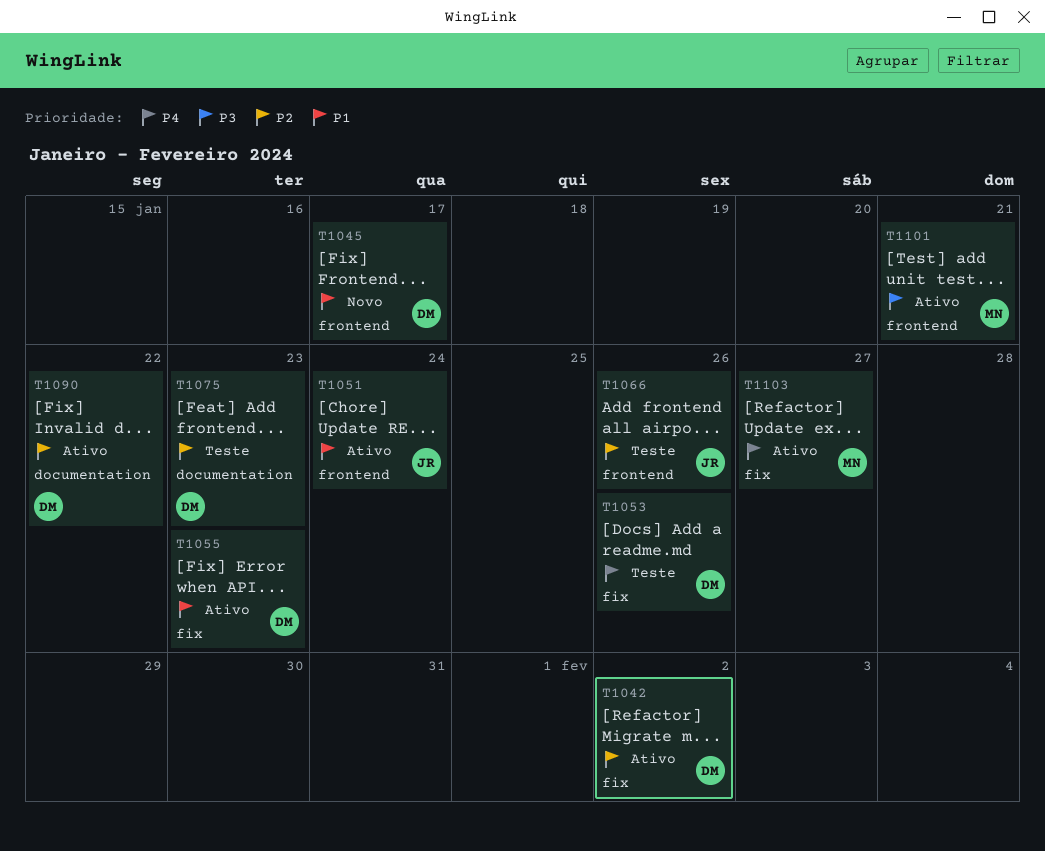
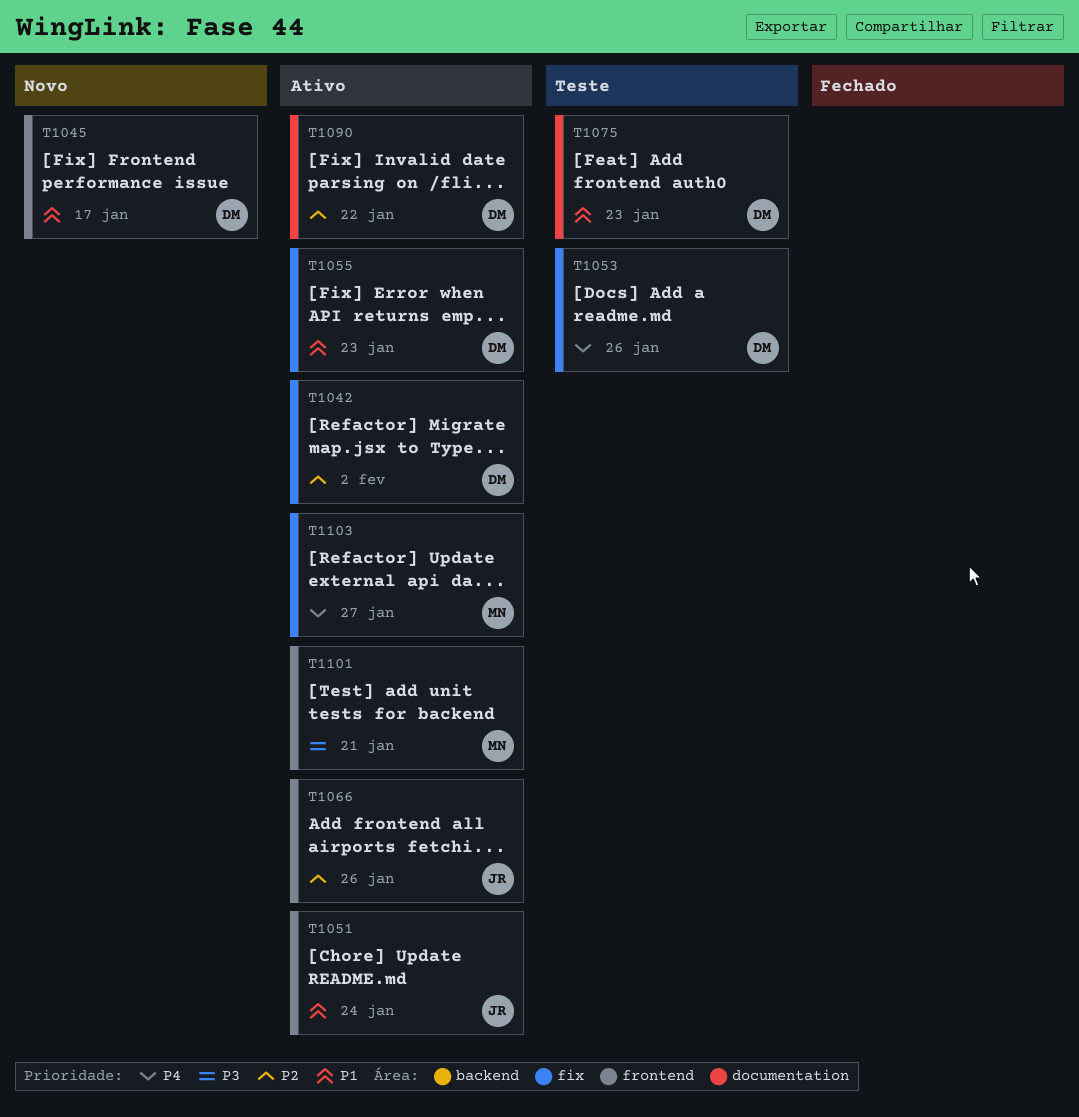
T1066, status: Teste -> Ativo
T1075, priority: P2 -> P1

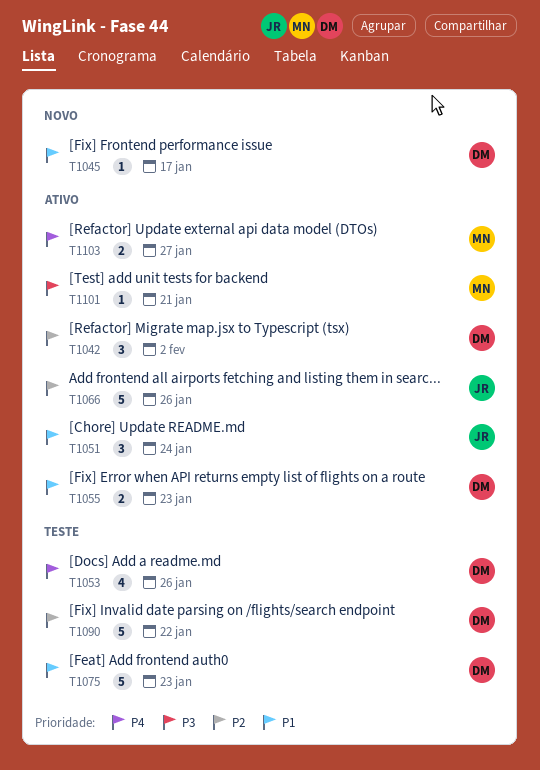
T1090, status: Ativo -> Teste

